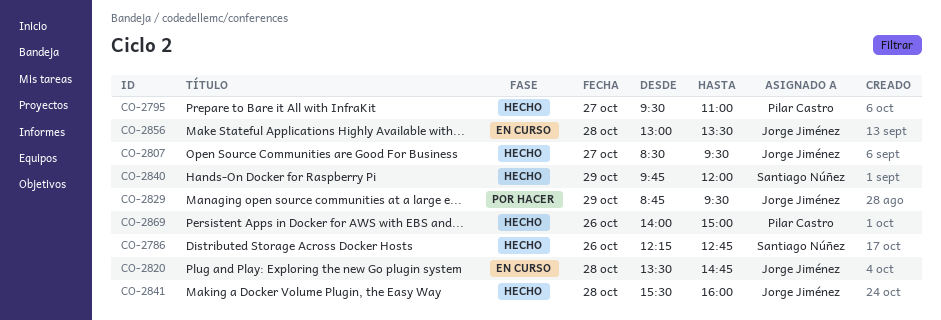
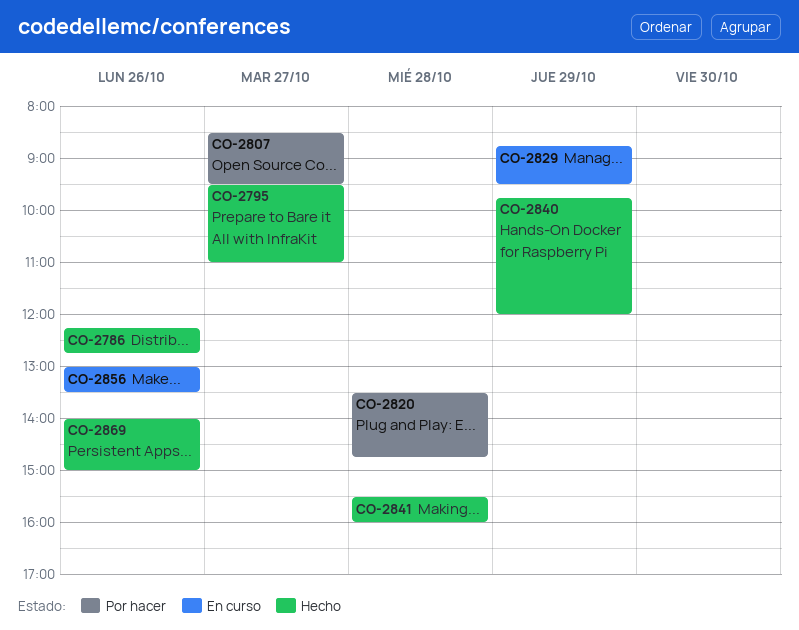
CO-2807, status: Hecho -> Por hacer
CO-2820, status: En curso -> Por hacer
CO-2829, status: Por hacer -> En curso
CO-2856, day: Oct 28 -> Oct 26

